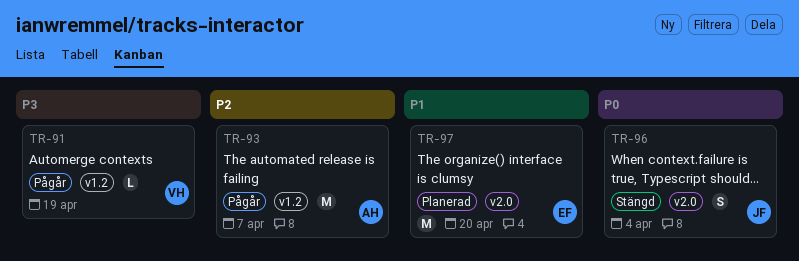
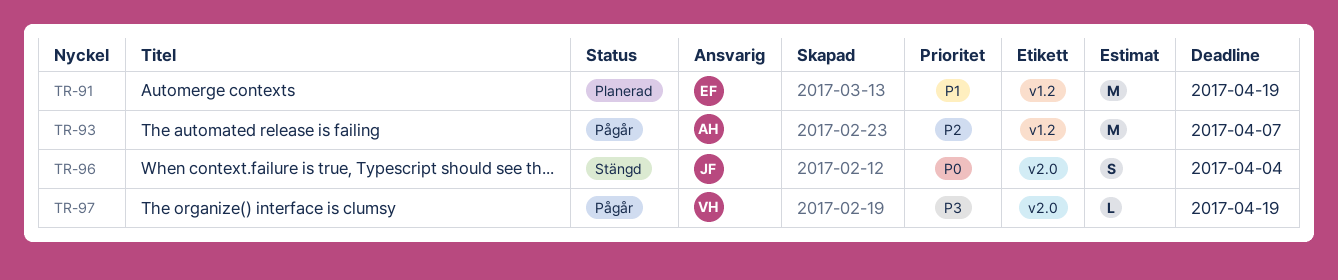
TR-91, status: Pågår -> Planerad
TR-91, owner: VH -> EF
TR-91, priority: P3 -> P1
TR-91, estimate: L -> M
TR-97, status: Planerad -> Pågår
TR-97, owner: EF -> VH
TR-97, priority: P1 -> P3
TR-97, estimate: M -> L
TR-97, due: Apr 20 -> Apr 19

